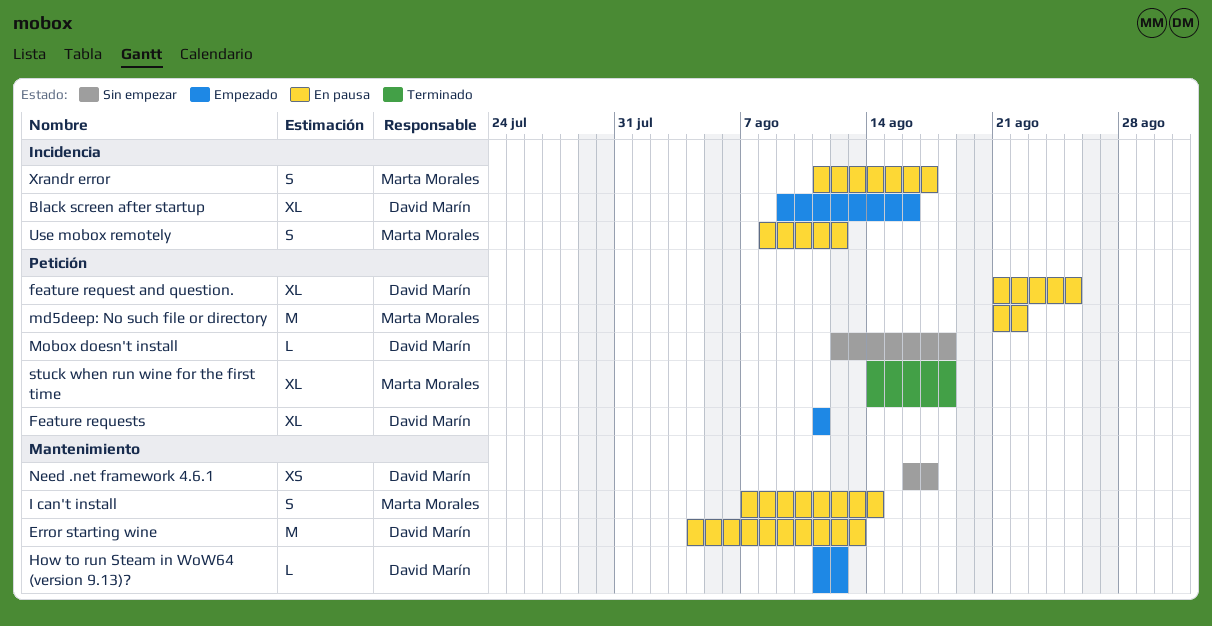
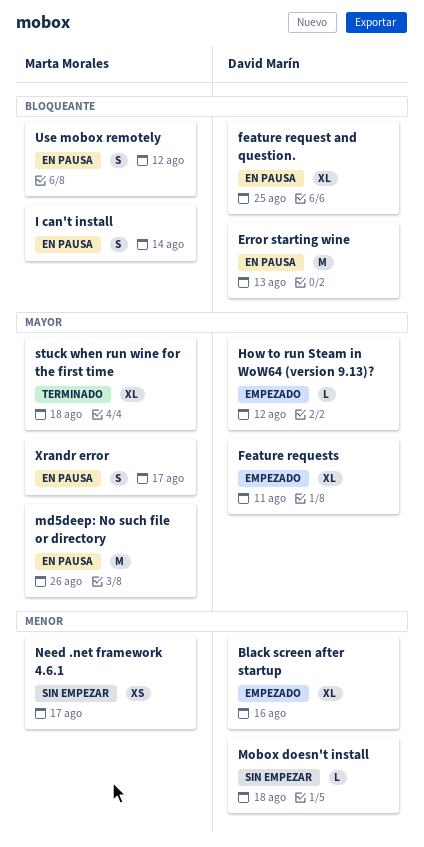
md5deep: No such file or directory, due: Aug 22 -> Aug 26
Need .net framework 4.6.1, owner: David Marín -> Marta Morales

